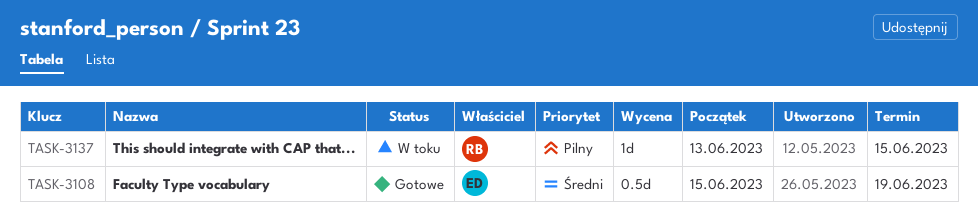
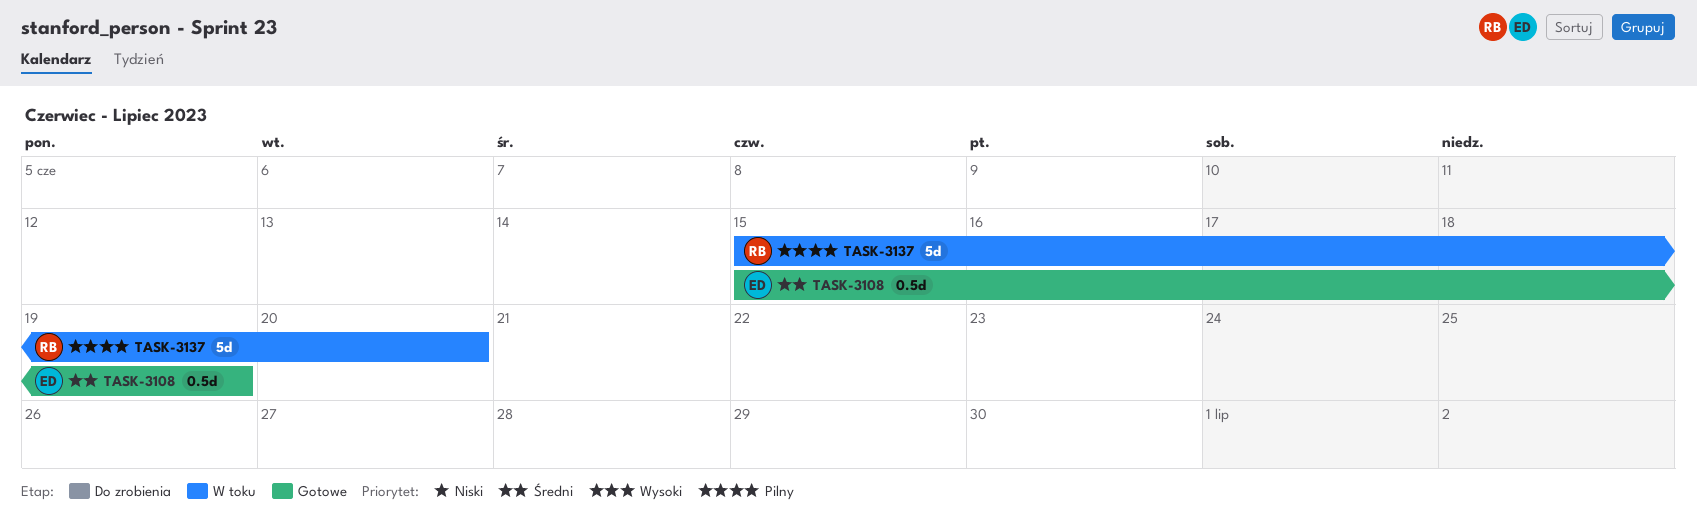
TASK-3137, estimate: 1d -> 5d
TASK-3137, start: Jun 13 -> Jun 15
TASK-3137, due: Jun 15 -> Jun 20

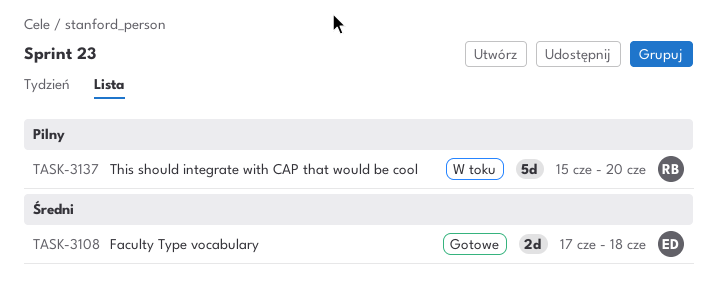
TASK-3108, estimate: 0.5d -> 2d
TASK-3108, start: Jun 15 -> Jun 17
TASK-3108, due: Jun 19 -> Jun 18

